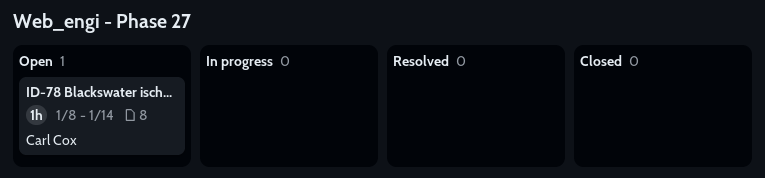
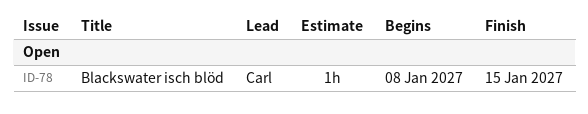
ID-78, due: Jan 14 -> Jan 15

